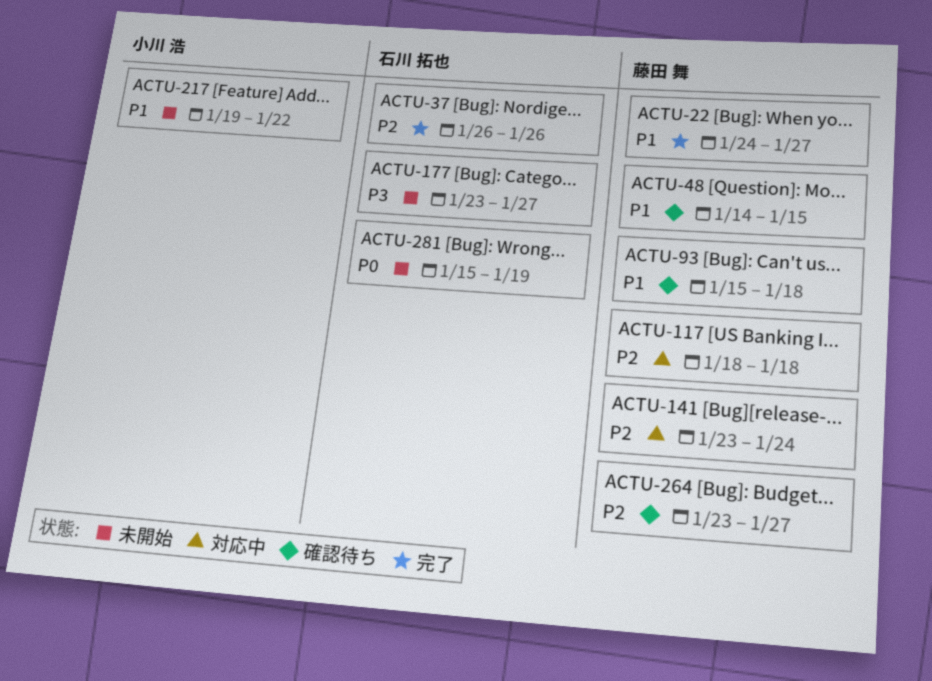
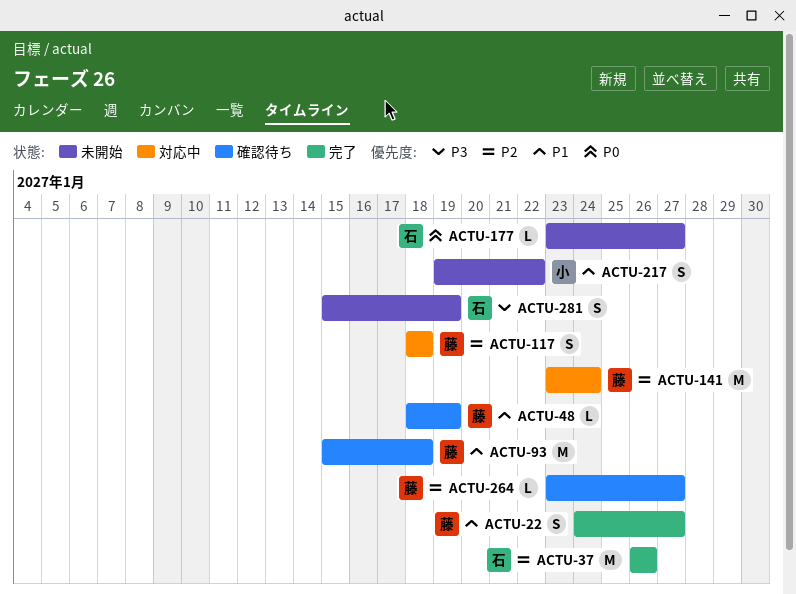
ACTU-48, start: Jan 14 -> Jan 18
ACTU-48, due: Jan 15 -> Jan 19
ACTU-177, priority: P3 -> P0
ACTU-281, priority: P0 -> P3

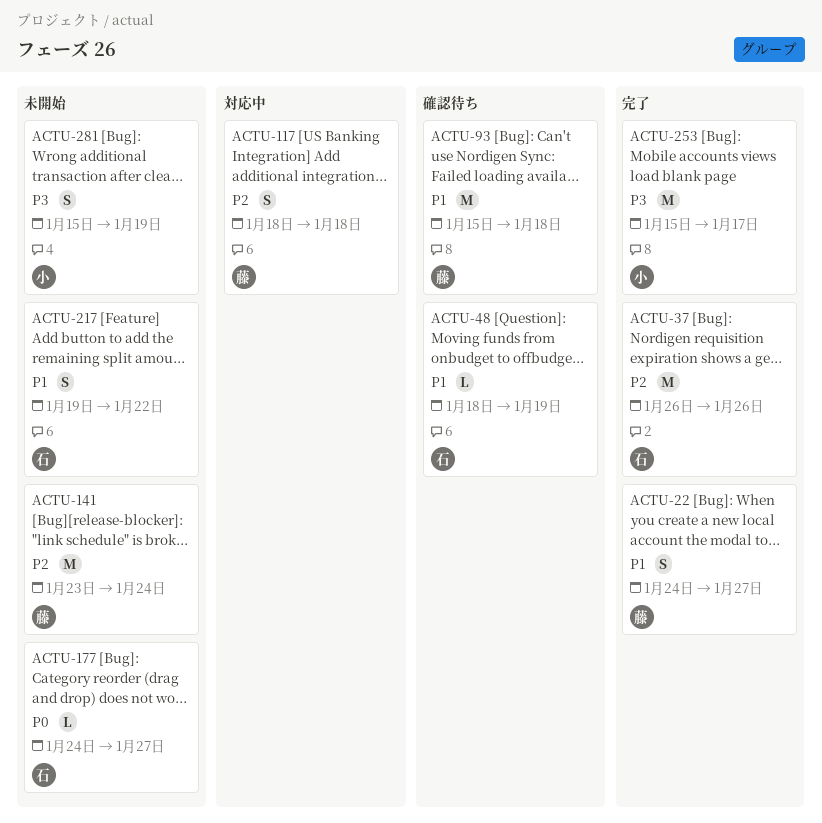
ACTU-48, owner: 藤 -> 石
ACTU-141, status: 対応中 -> 未開始
ACTU-177, start: Jan 23 -> Jan 24
ACTU-217, owner: 小 -> 石
ACTU-253: none -> present
ACTU-264: present -> none
ACTU-281, owner: 石 -> 小

